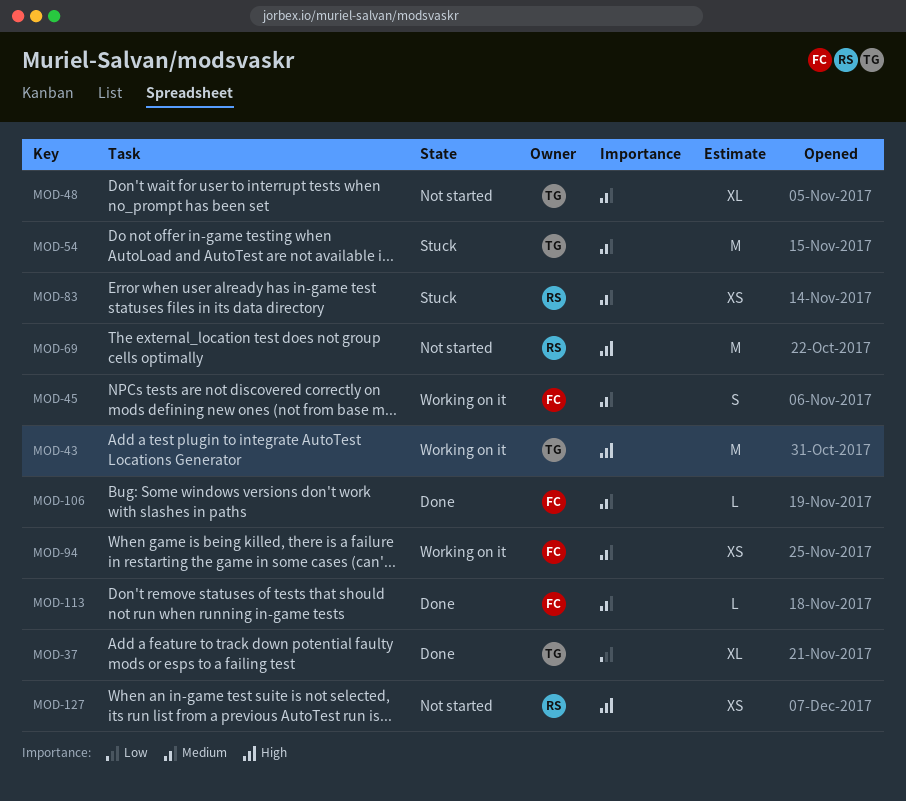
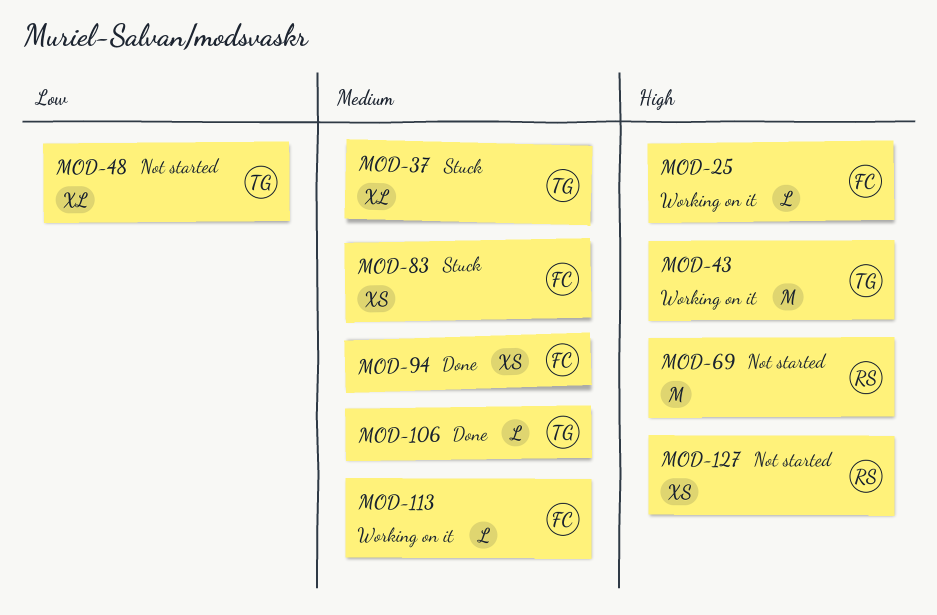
MOD-25: none -> present
MOD-37, status: Done -> Stuck
MOD-37, priority: Low -> Medium
MOD-45: present -> none
MOD-48, priority: Medium -> Low
MOD-54: present -> none
MOD-83, owner: RS -> FC
MOD-94, status: Working on it -> Done
MOD-106, owner: FC -> TG
MOD-113, status: Done -> Working on it

